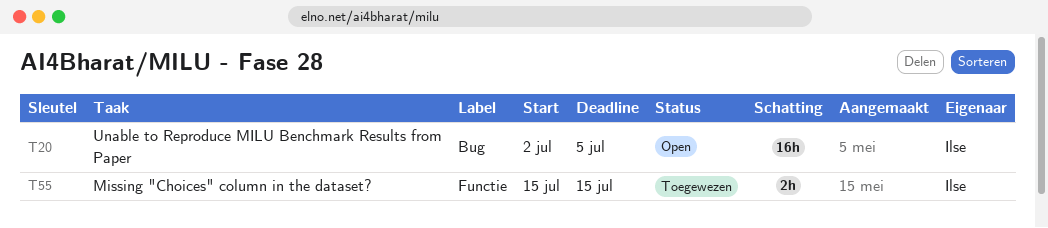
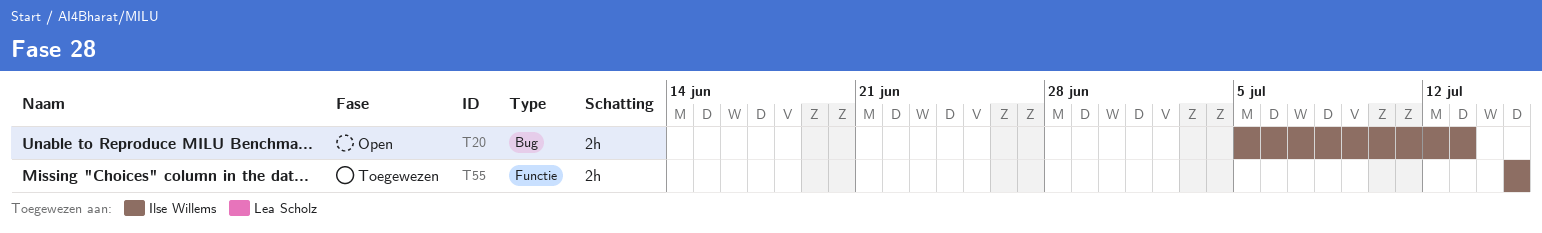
T20, estimate: 16h -> 2h
T20, start: Jul 2 -> Jul 5
T20, due: Jul 5 -> Jul 13

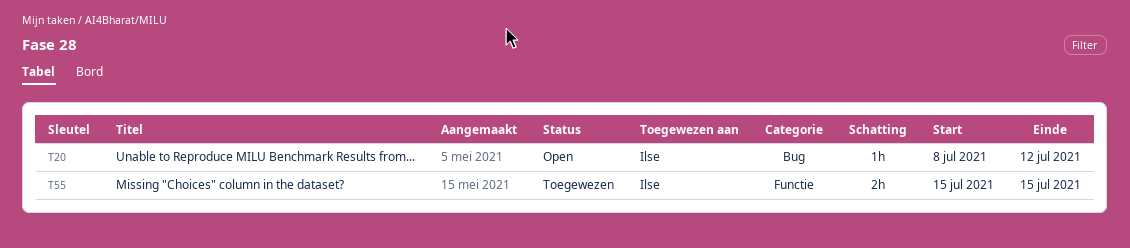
T20, estimate: 2h -> 1h
T20, start: Jul 5 -> Jul 8
T20, due: Jul 13 -> Jul 12

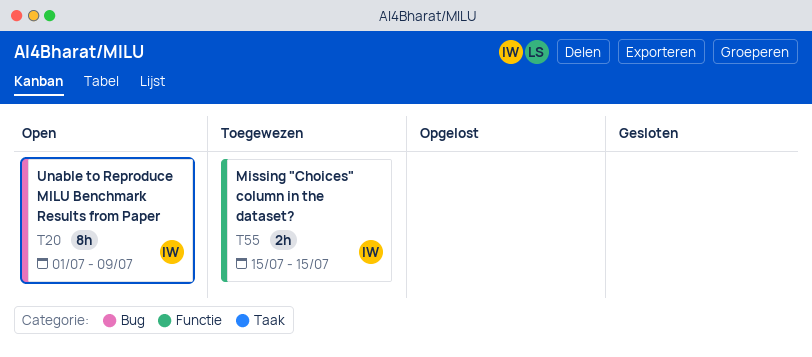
T20, estimate: 1h -> 8h
T20, start: Jul 8 -> Jul 1
T20, due: Jul 12 -> Jul 9

